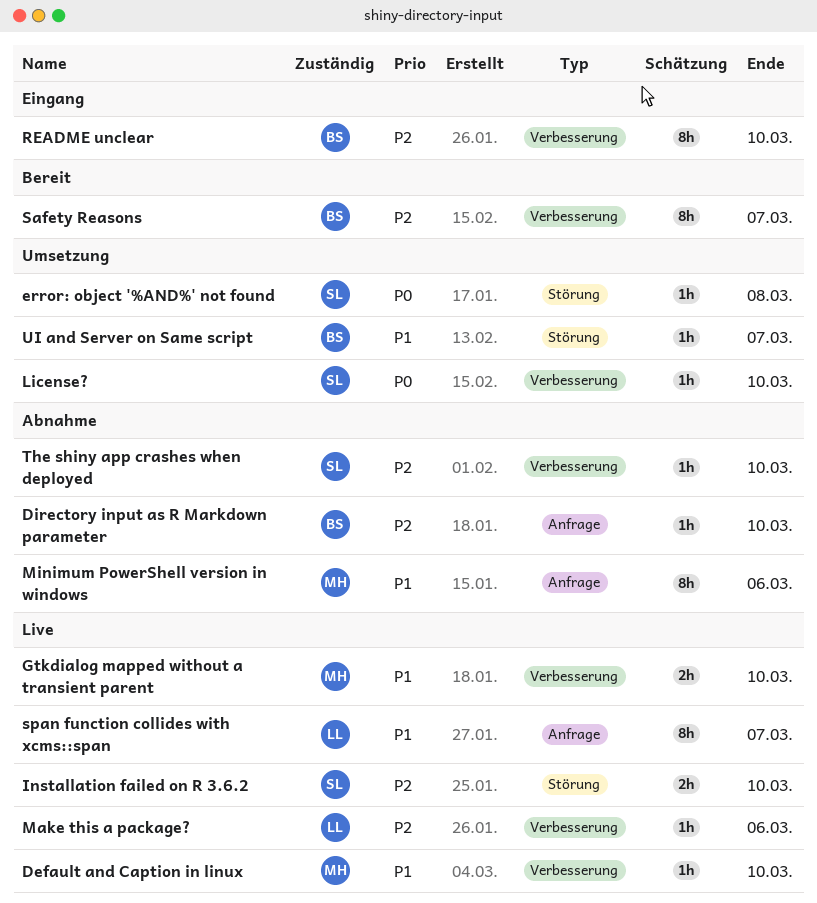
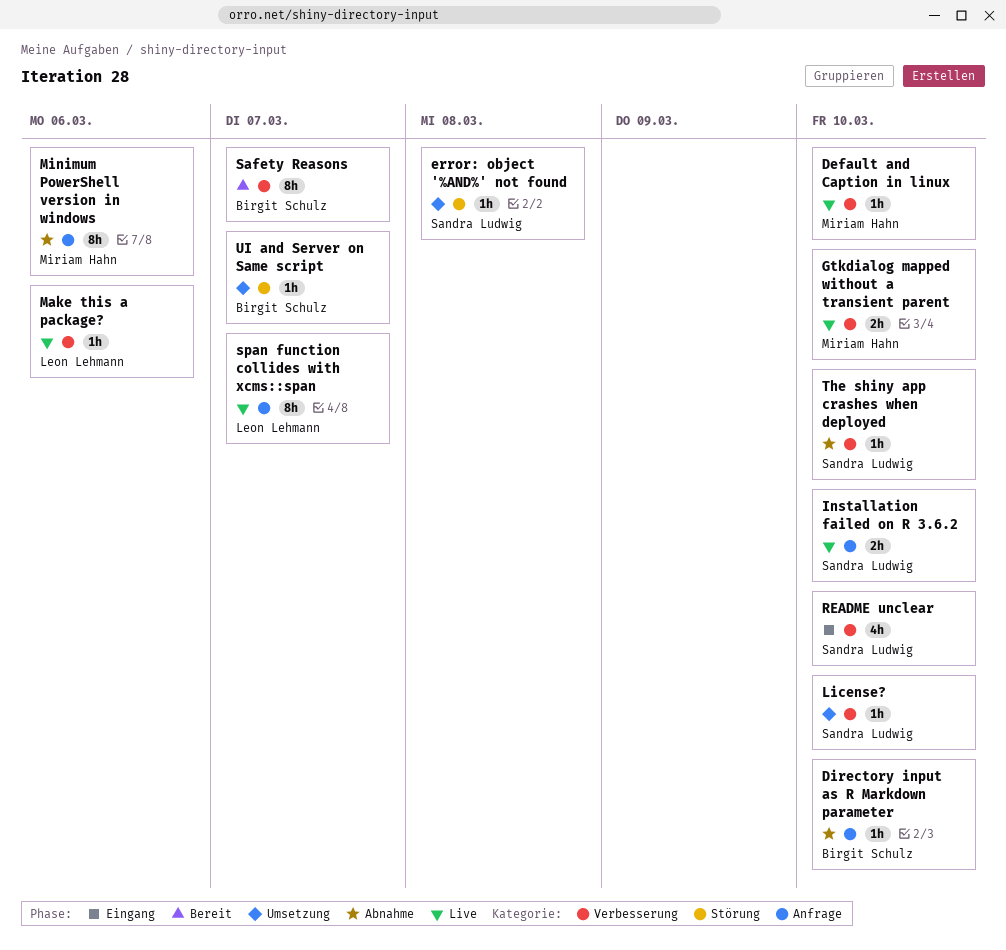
Installation failed on R 3.6.2, label: Störung -> Anfrage
README unclear, owner: Birgit Schulz -> Sandra Ludwig
README unclear, estimate: 8h -> 4h

